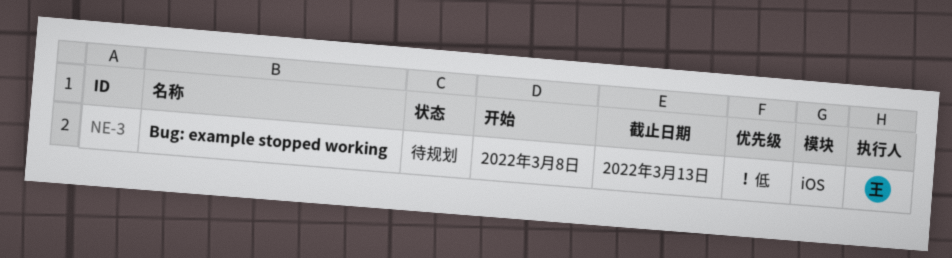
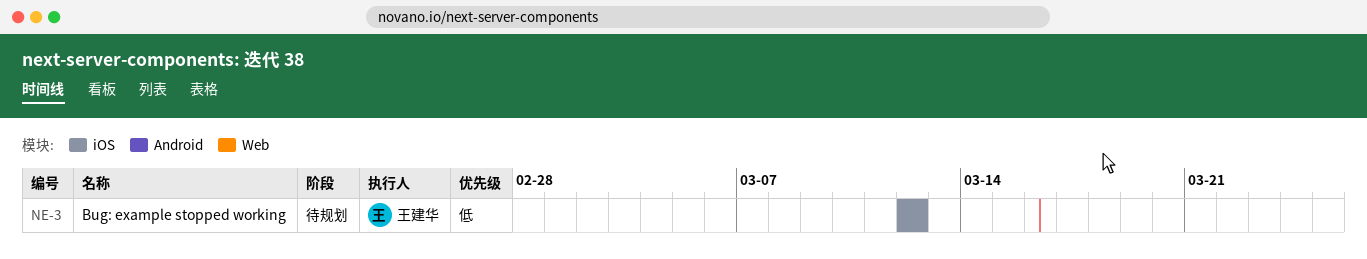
NE-3, start: Mar 8 -> Mar 12
NE-3, due: Mar 13 -> Mar 12

